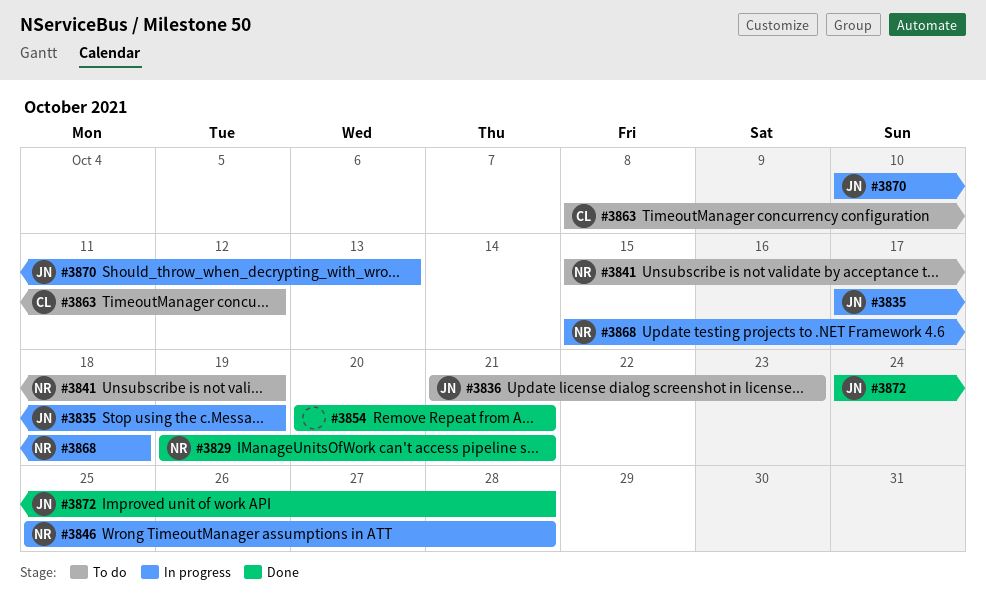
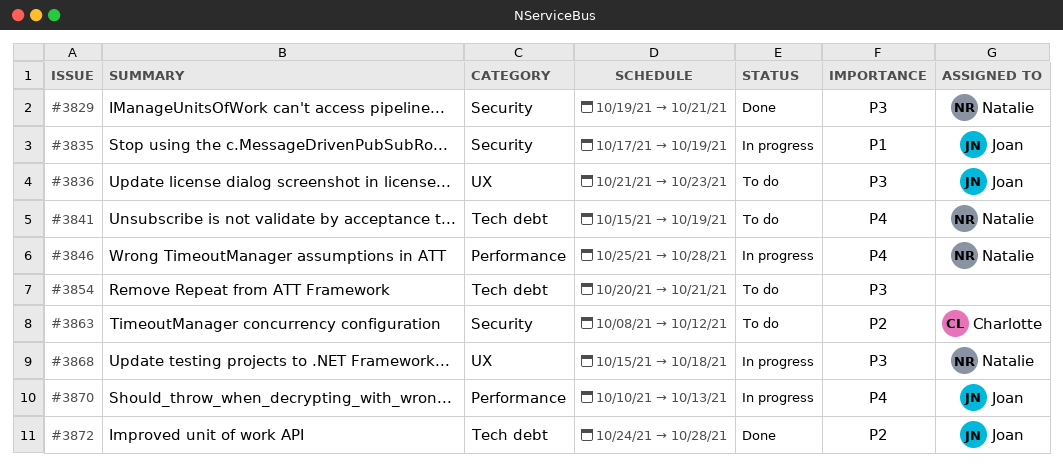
#3854, status: Done -> To do

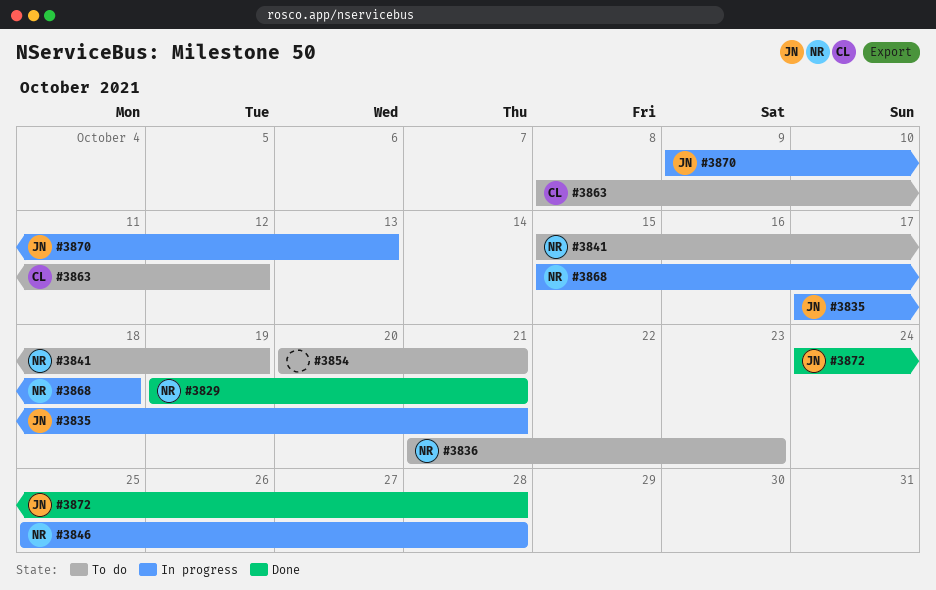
#3835, due: Oct 19 -> Oct 21
#3836, owner: Joan -> Natalie
#3870, start: Oct 10 -> Oct 9

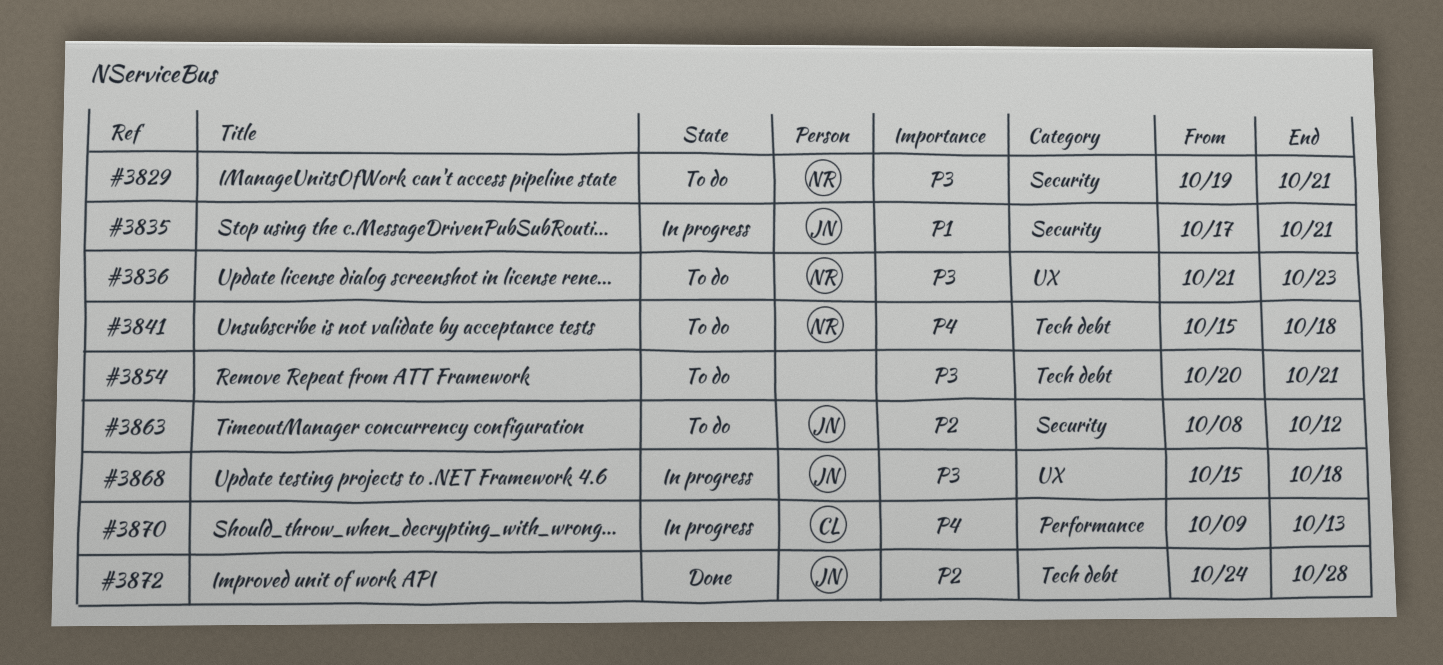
#3829, status: Done -> To do
#3841, due: Oct 19 -> Oct 18
#3846: present -> none
#3863, owner: CL -> JN
#3868, owner: NR -> JN
#3870, owner: JN -> CL

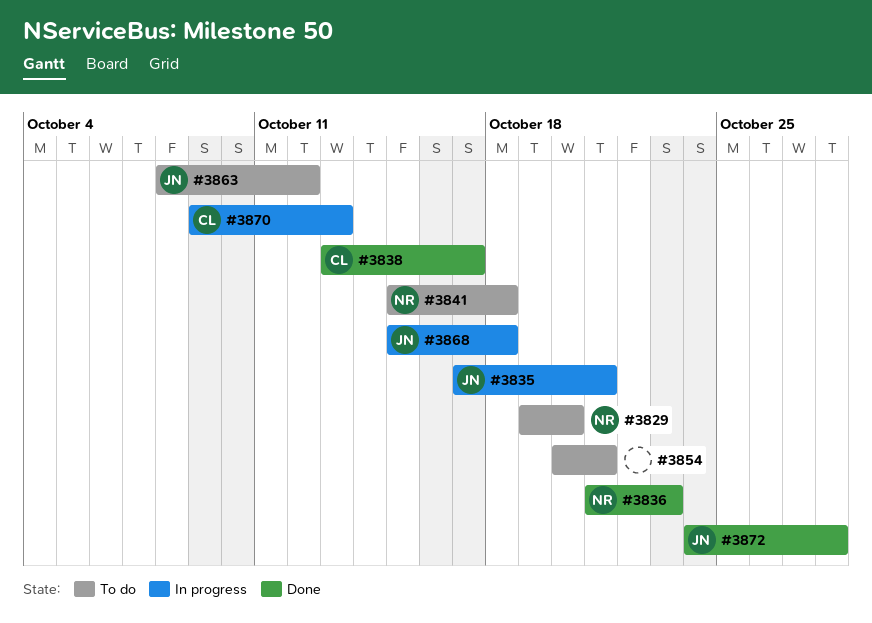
#3829, due: Oct 21 -> Oct 20
#3836, status: To do -> Done
#3838: none -> present

